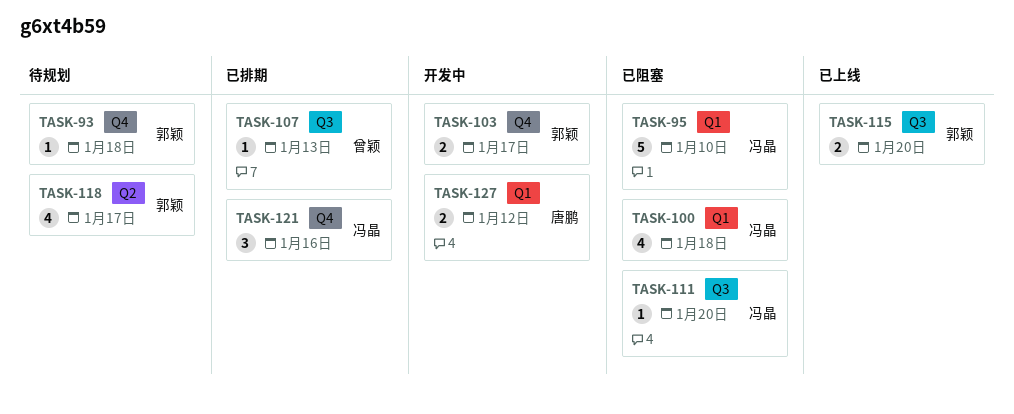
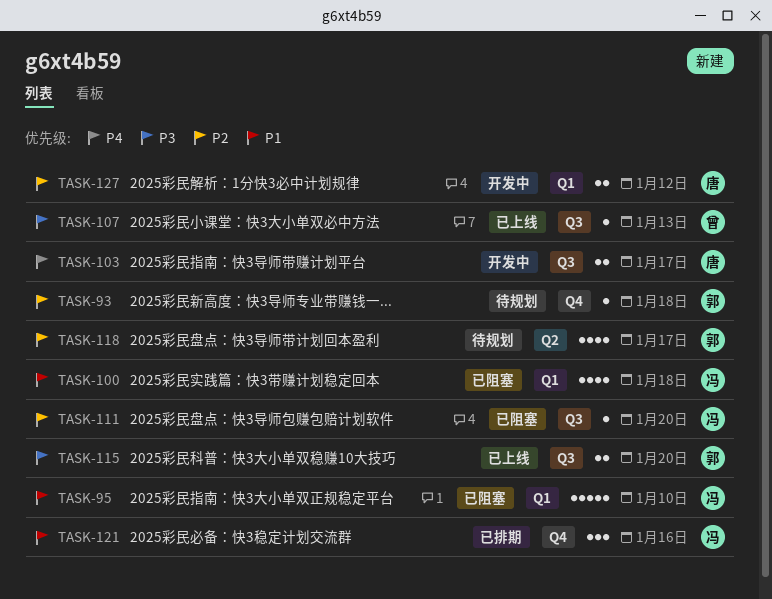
TASK-103, owner: 郭颖 -> 唐鹏
TASK-103, label: Q4 -> Q3
TASK-107, status: 已排期 -> 已上线

